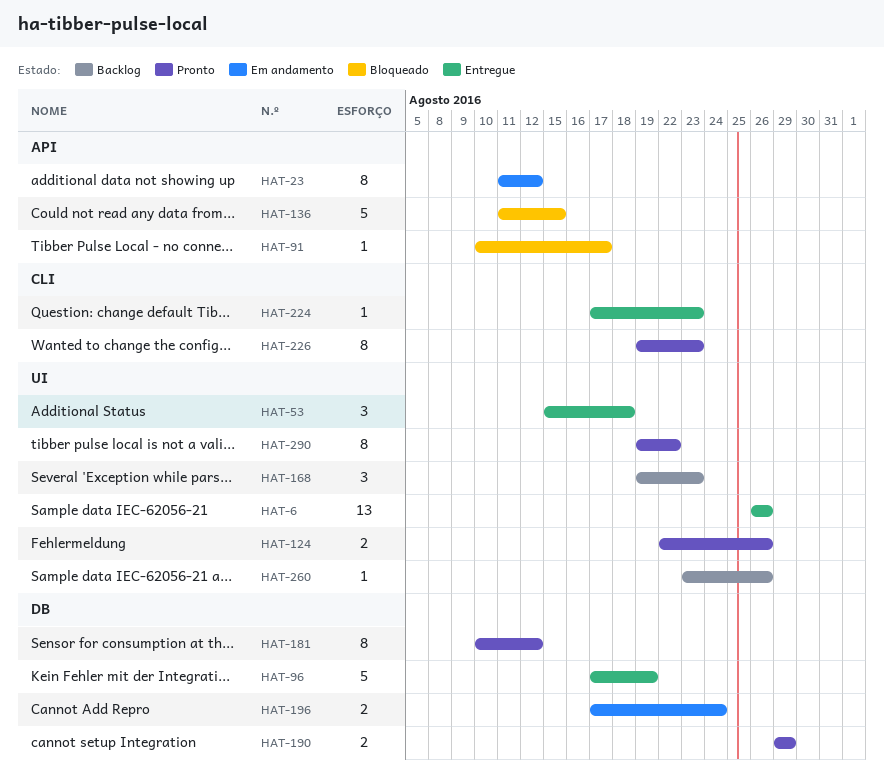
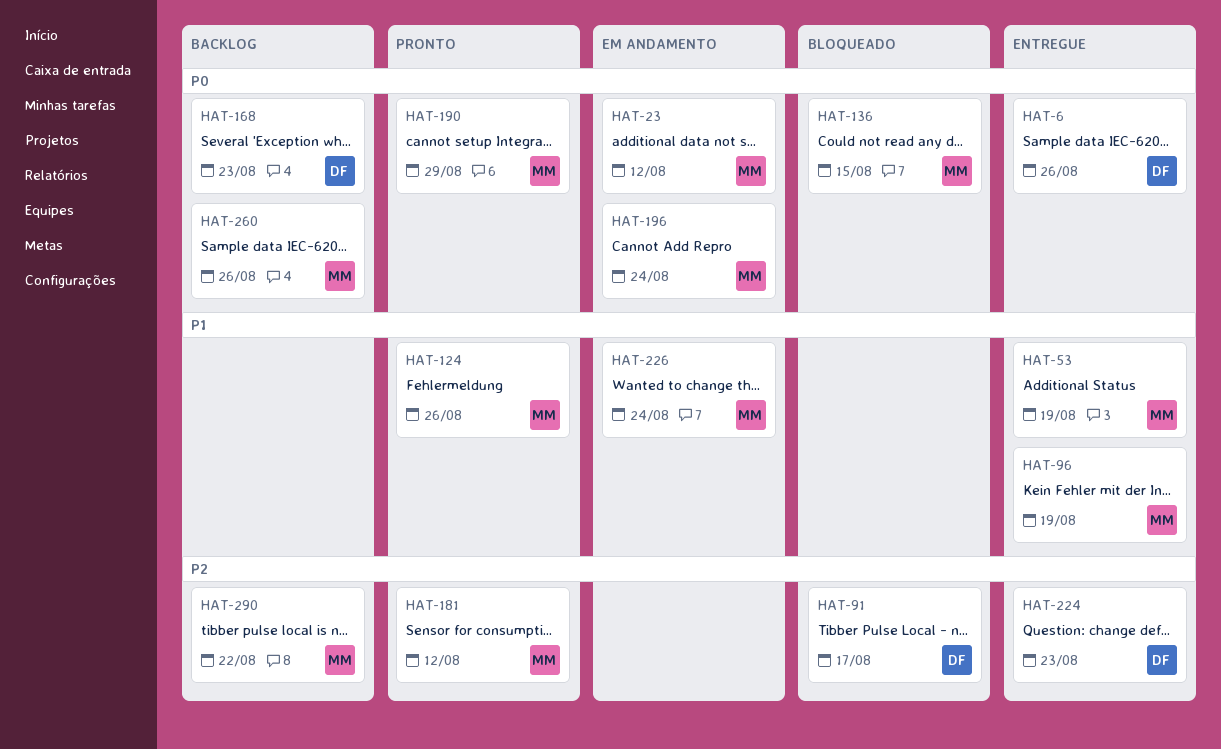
HAT-53, due: Aug 18 -> Aug 19
HAT-226, status: Pronto -> Em andamento
HAT-226, due: Aug 23 -> Aug 24
HAT-290, status: Pronto -> Backlog

